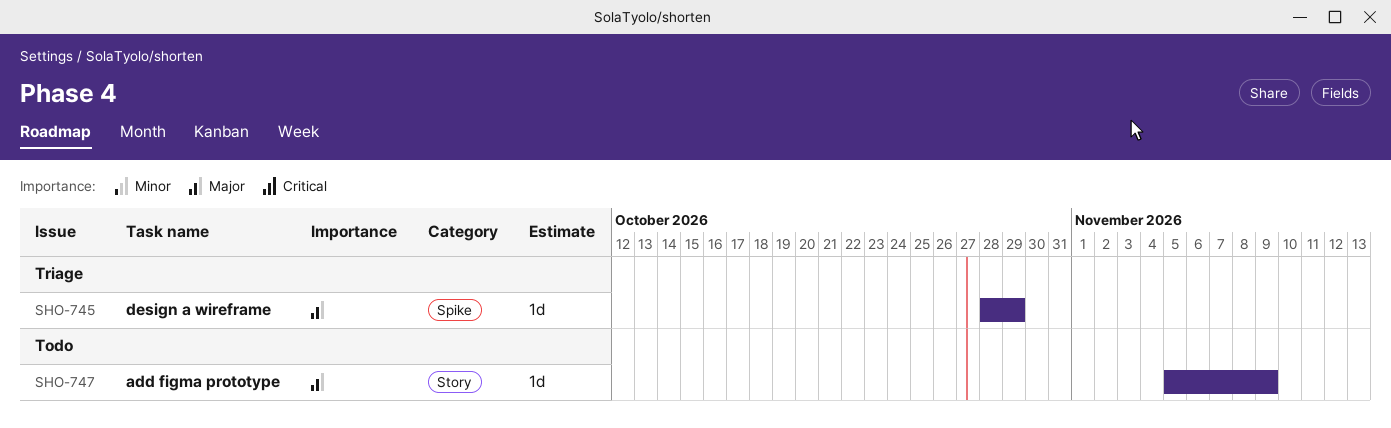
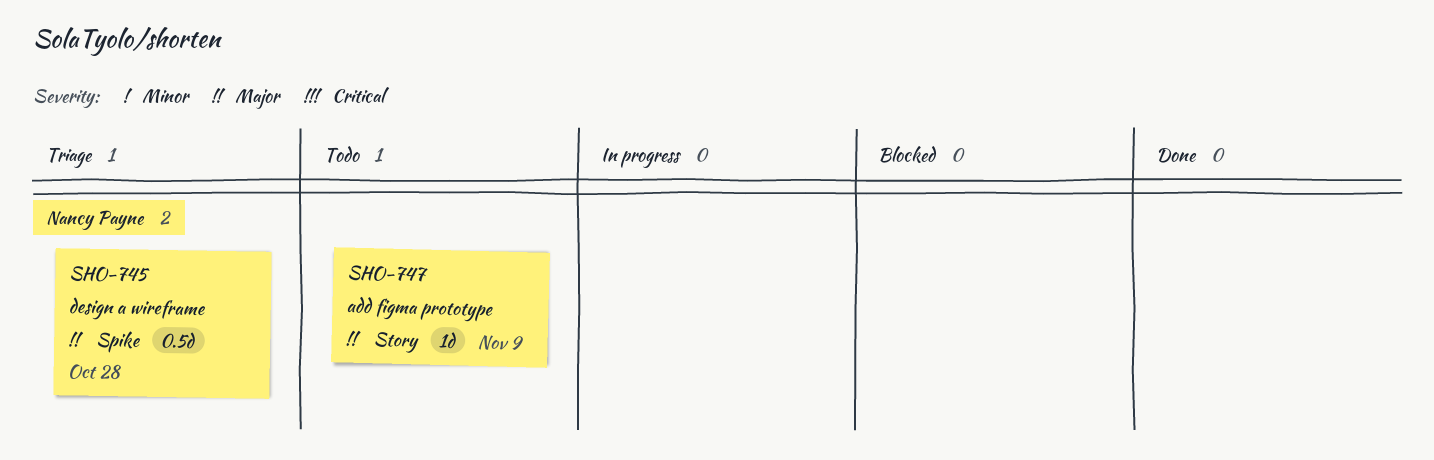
SHO-745, estimate: 1d -> 0.5d
SHO-745, due: Oct 29 -> Oct 28

